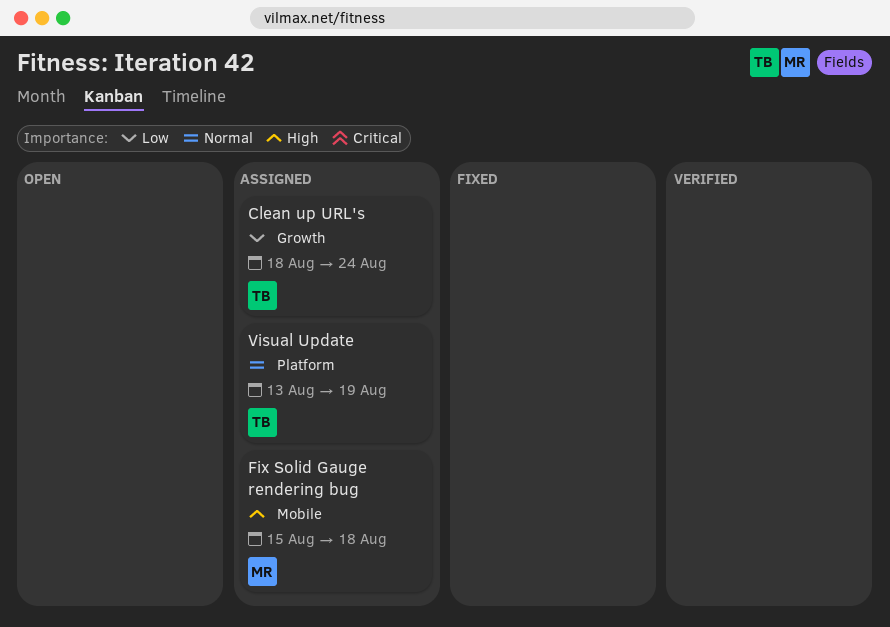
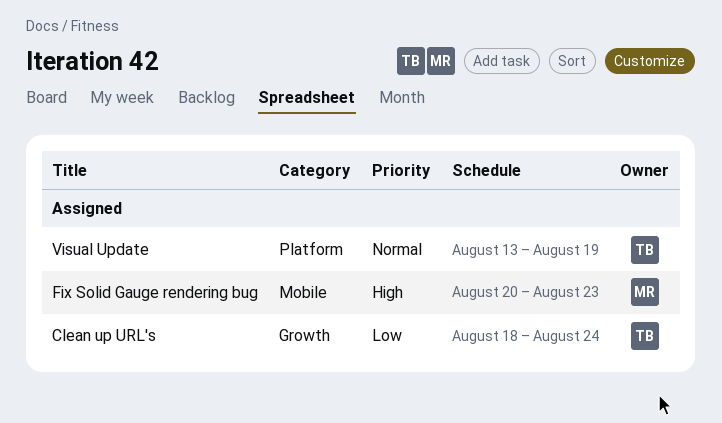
Fix Solid Gauge rendering bug, start: Aug 15 -> Aug 20
Fix Solid Gauge rendering bug, due: Aug 18 -> Aug 23

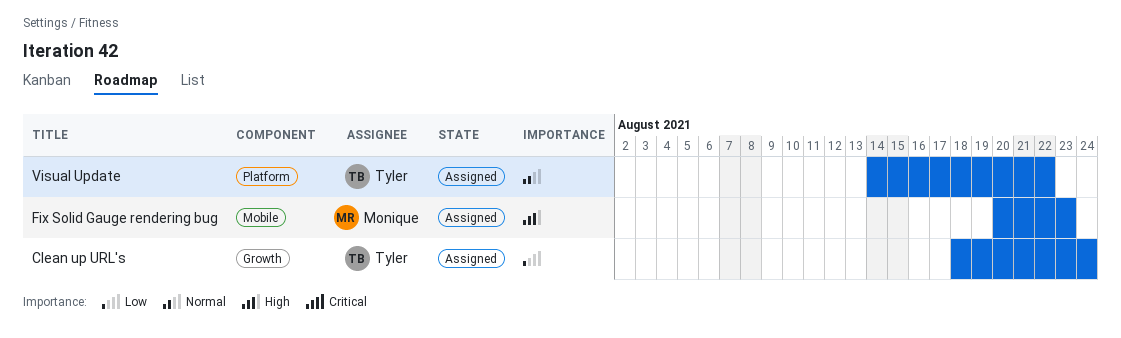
Visual Update, start: Aug 13 -> Aug 14
Visual Update, due: Aug 19 -> Aug 22

